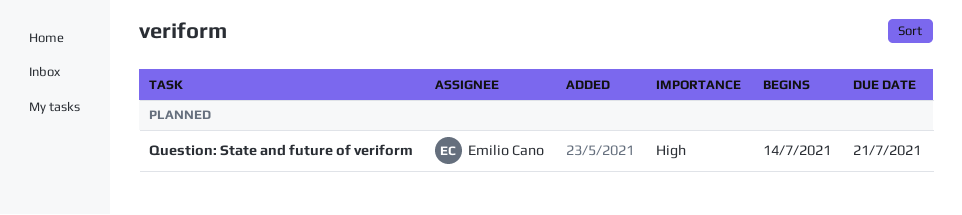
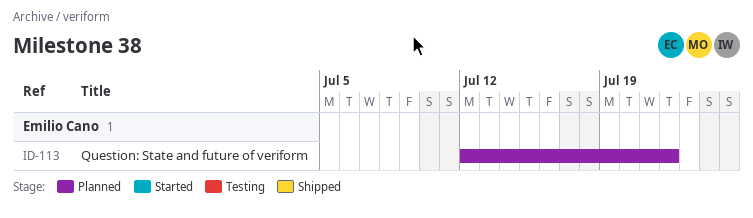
Question: State and future of veriform, start: Jul 14 -> Jul 12
Question: State and future of veriform, due: Jul 21 -> Jul 22

